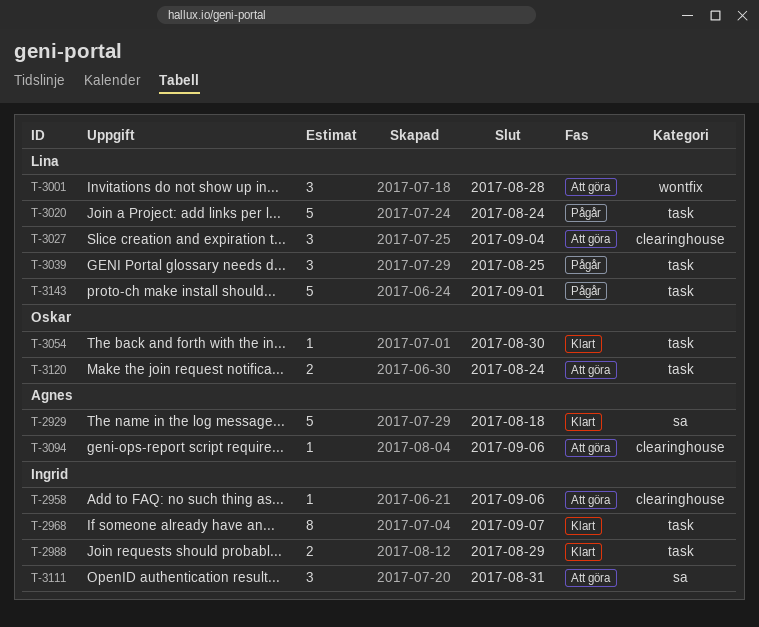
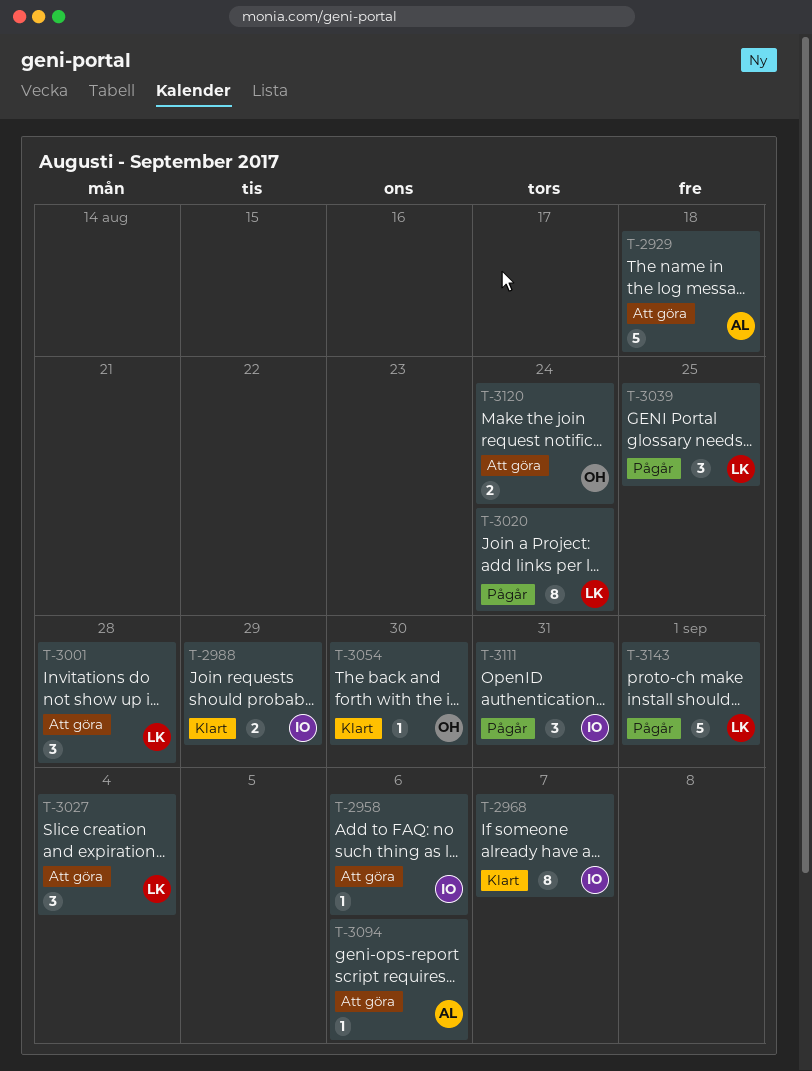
T-2929, status: Klart -> Att göra
T-3020, estimate: 5 -> 8
T-3111, status: Att göra -> Pågår

